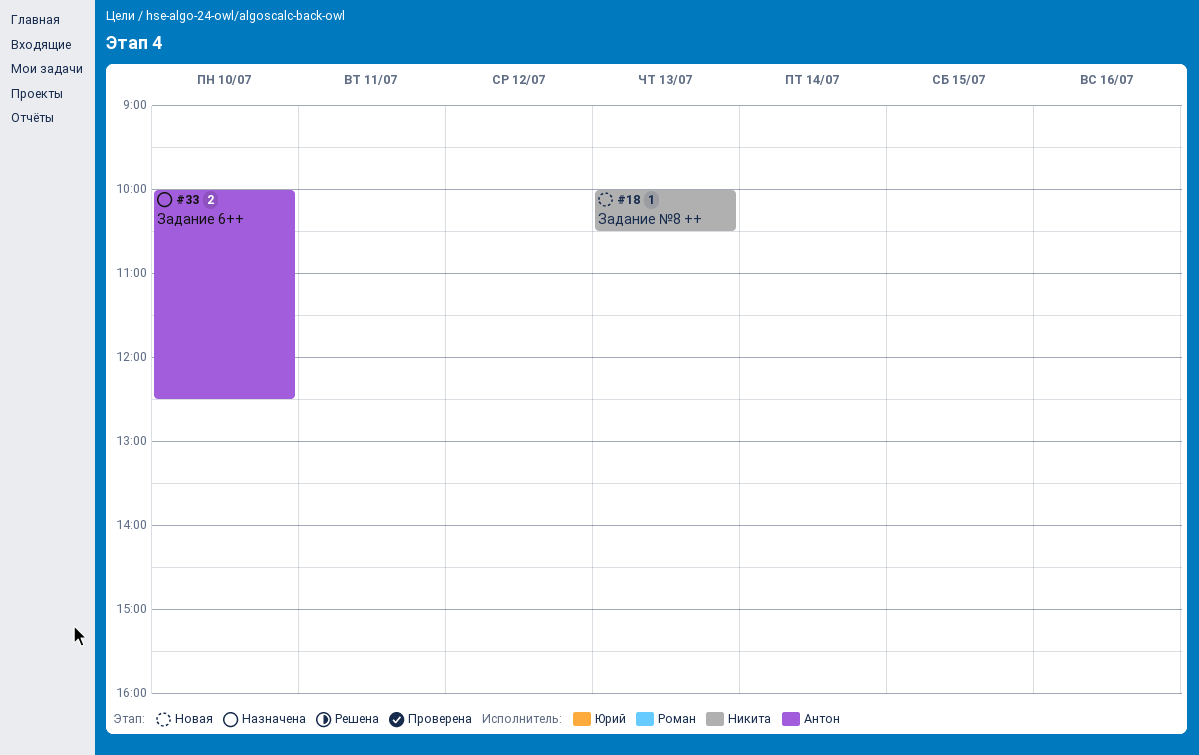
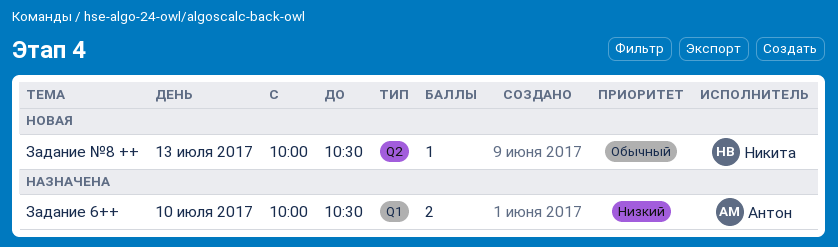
Задание 6++, ends: 12:30 -> 10:30

